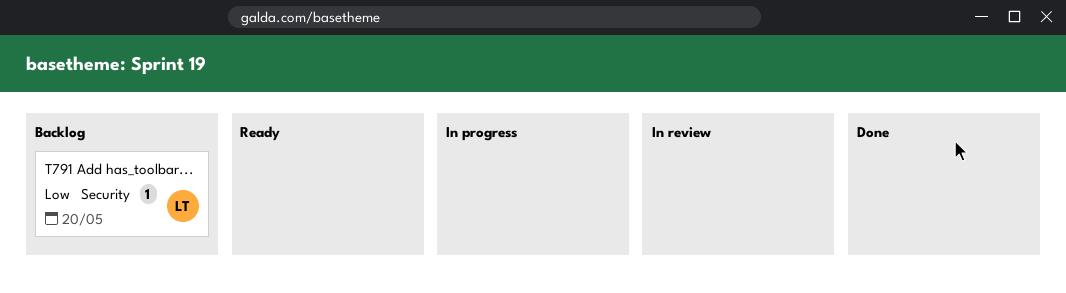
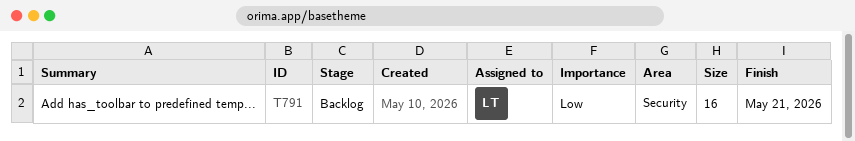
T791, estimate: 1 -> 16
T791, due: May 20 -> May 21

